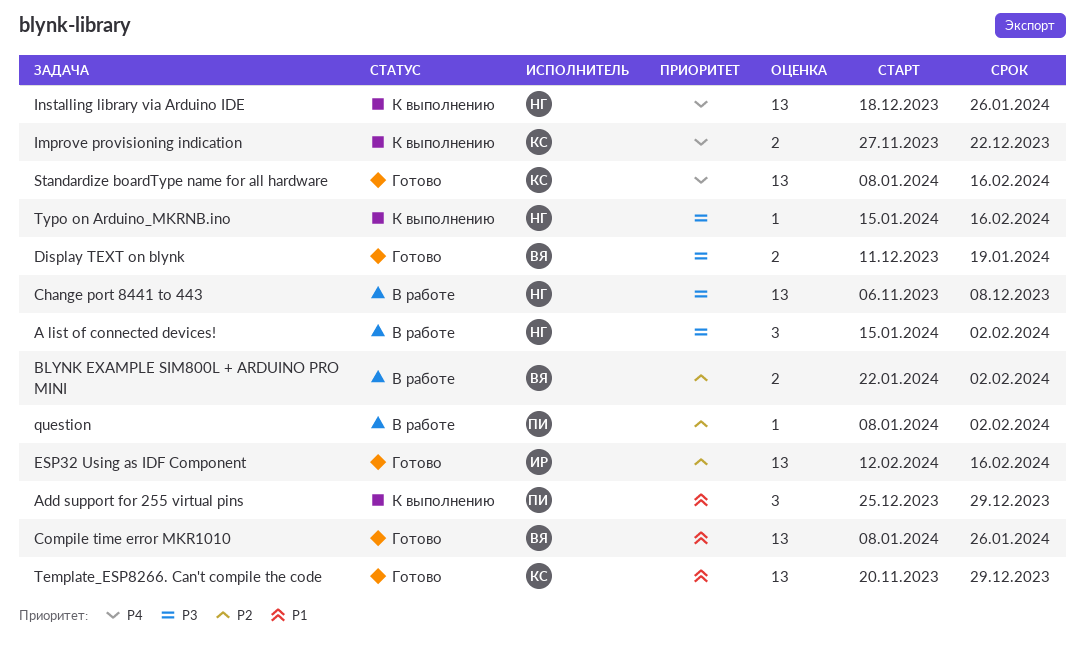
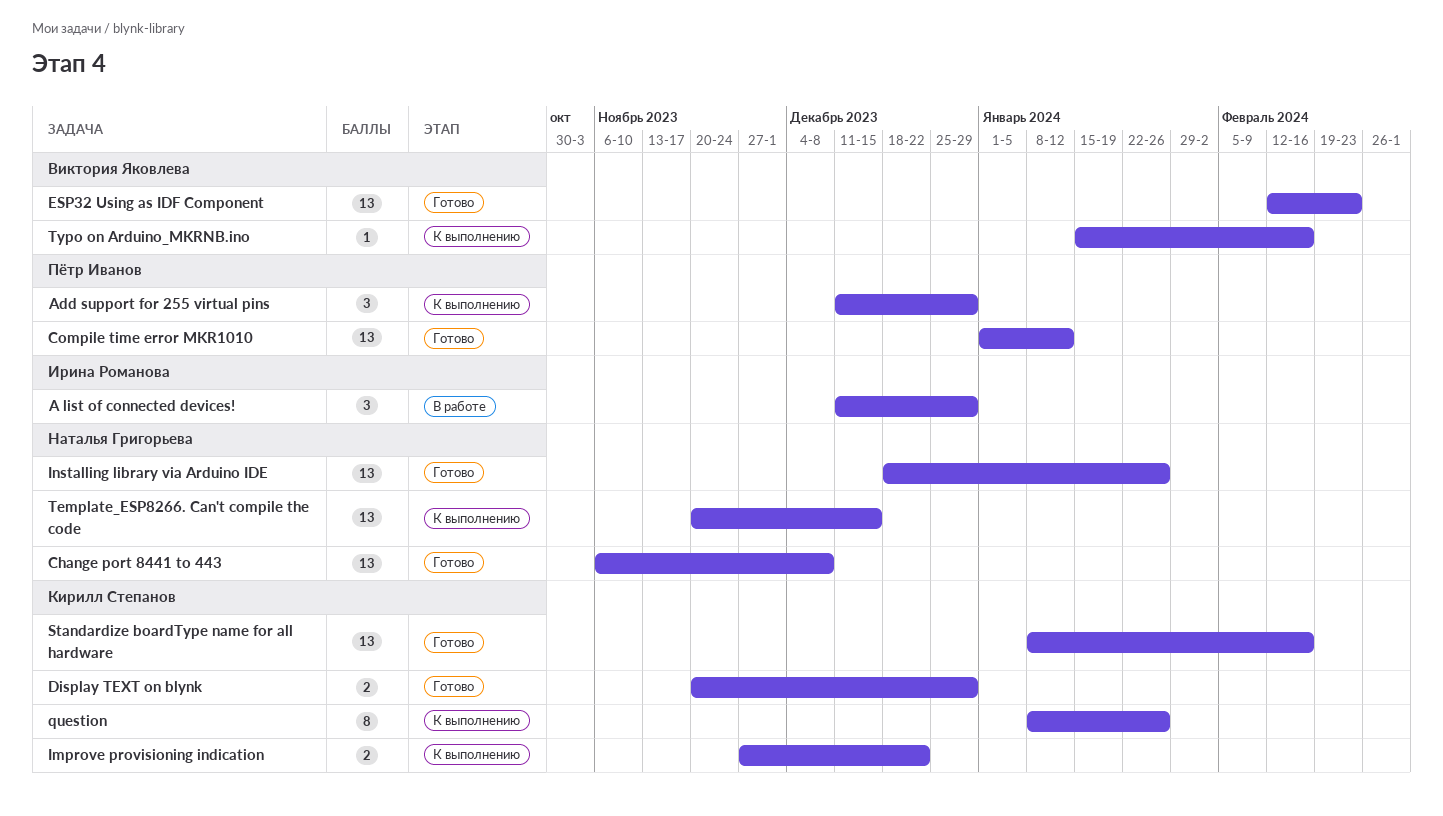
A list of connected devices!, owner: Наталья Григорьева -> Ирина Романова
A list of connected devices!, start: Jan 15 -> Dec 11
A list of connected devices!, due: Feb 2 -> Dec 29
Add support for 255 virtual pins, start: Dec 25 -> Dec 11
BLYNK EXAMPLE SIM800L + ARDUINO PRO MINI: present -> none
Change port 8441 to 443, status: В работе -> Готово
Compile time error MKR1010, owner: Виктория Яковлева -> Пётр Иванов
Compile time error MKR1010, start: Jan 8 -> Jan 1
Compile time error MKR1010, due: Jan 26 -> Jan 12
Display TEXT on blynk, owner: Виктория Яковлева -> Кирилл Степанов
Display TEXT on blynk, start: Dec 11 -> Nov 20
Display TEXT on blynk, due: Jan 19 -> Dec 29
ESP32 Using as IDF Component, owner: Ирина Романова -> Виктория Яковлева
ESP32 Using as IDF Component, due: Feb 16 -> Feb 23
Installing library via Arduino IDE, status: К выполнению -> Готово
question, status: В работе -> К выполнению
question, owner: Пётр Иванов -> Кирилл Степанов
question, estimate: 1 -> 8
question, due: Feb 2 -> Jan 26
Template_ESP8266. Can't compile the code, status: Готово -> К выполнению
Template_ESP8266. Can't compile the code, owner: Кирилл Степанов -> Наталья Григорьева
Template_ESP8266. Can't compile the code, due: Dec 29 -> Dec 15
Typo on Arduino_MKRNB.ino, owner: Наталья Григорьева -> Виктория Яковлева

